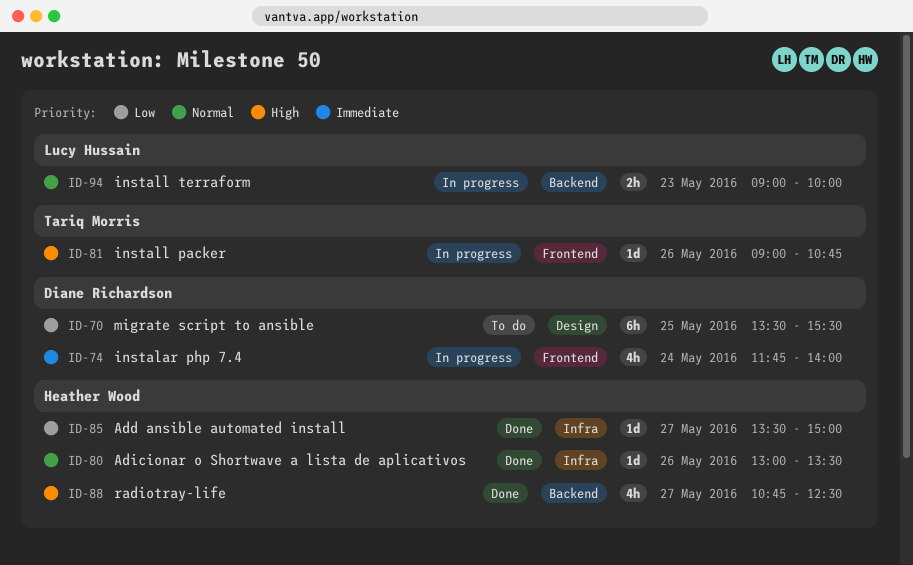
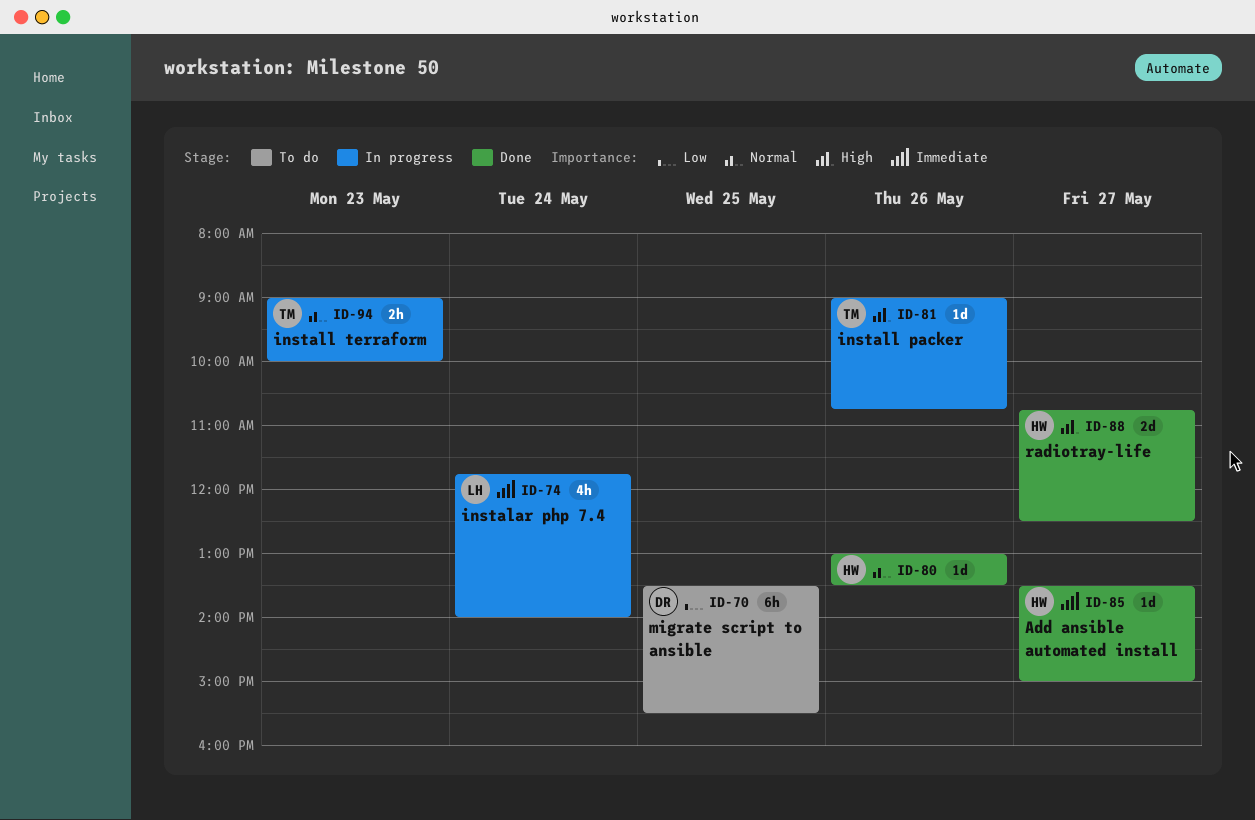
ID-74, owner: Diane Richardson -> Lucy Hussain
ID-85, priority: Low -> Immediate
ID-88, estimate: 4h -> 2d
ID-94, owner: Lucy Hussain -> Tariq Morris

